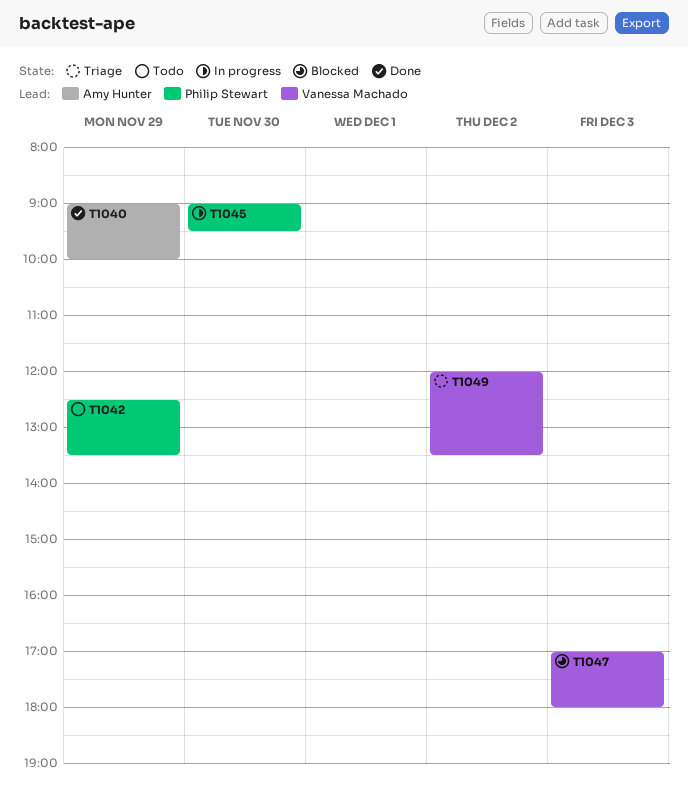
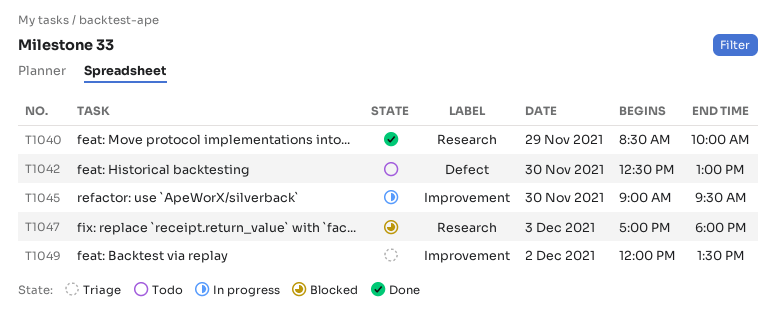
T1040, begins: 09:00 -> 08:30
T1042, day: Nov 29 -> Nov 30
T1042, ends: 13:30 -> 13:00

